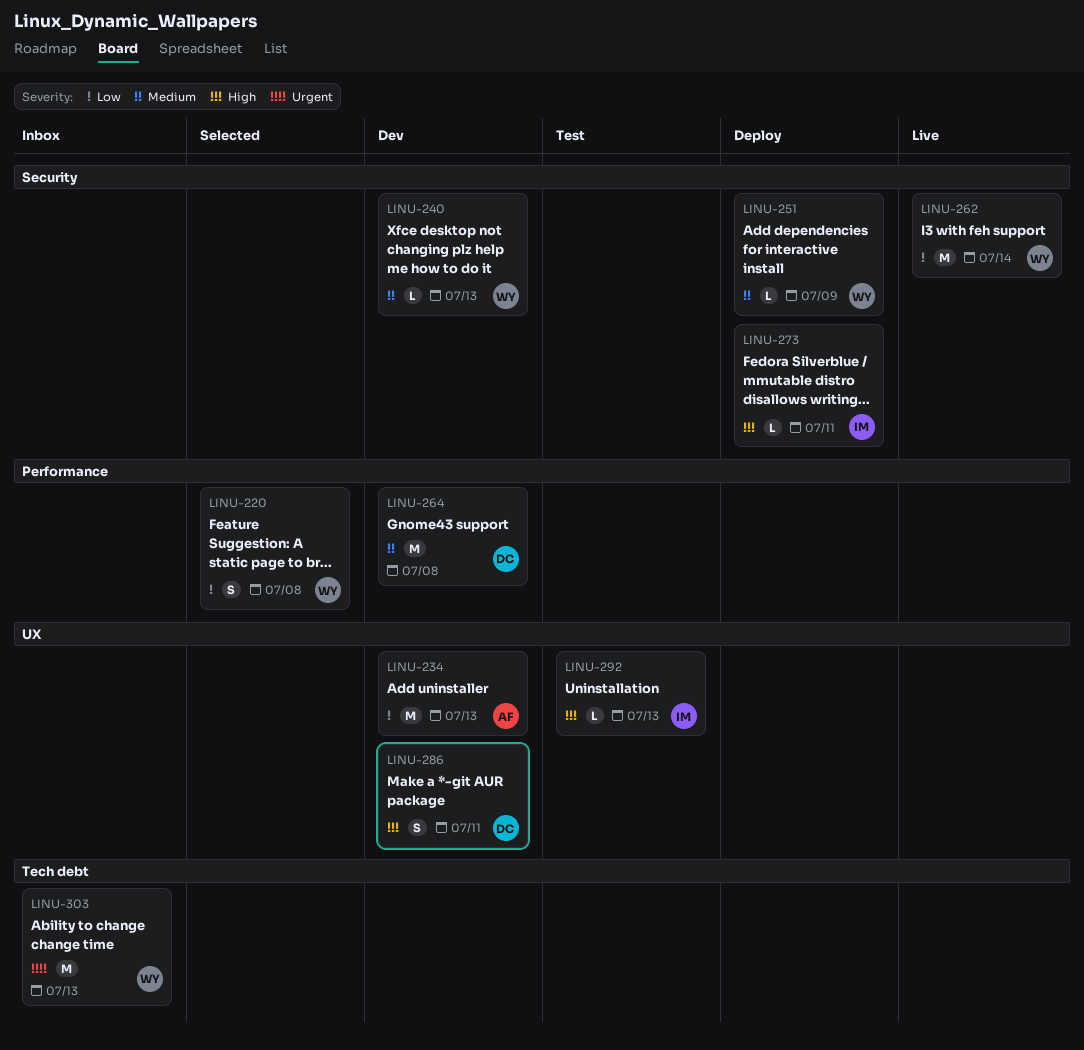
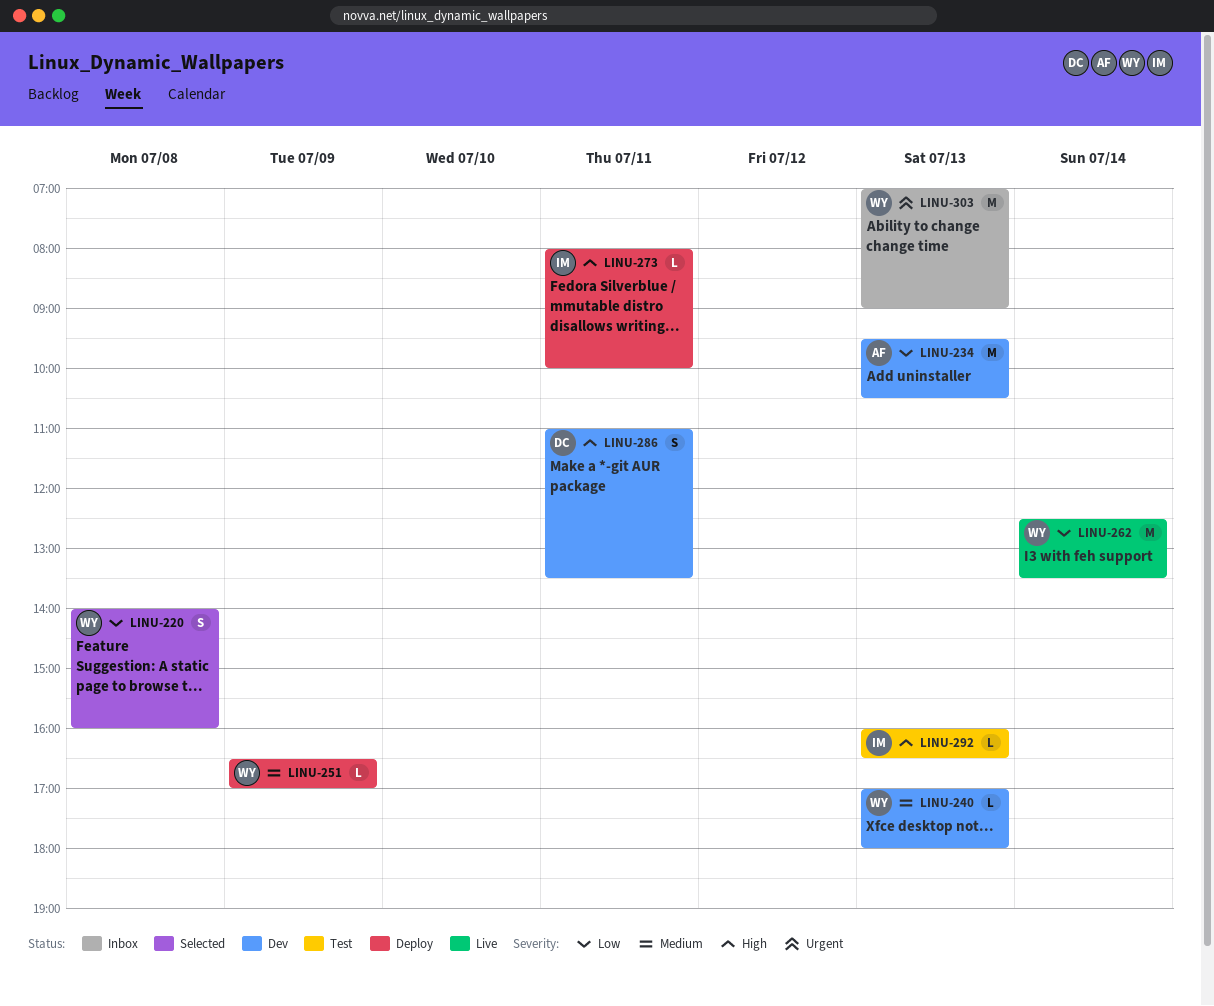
LINU-264: present -> none

